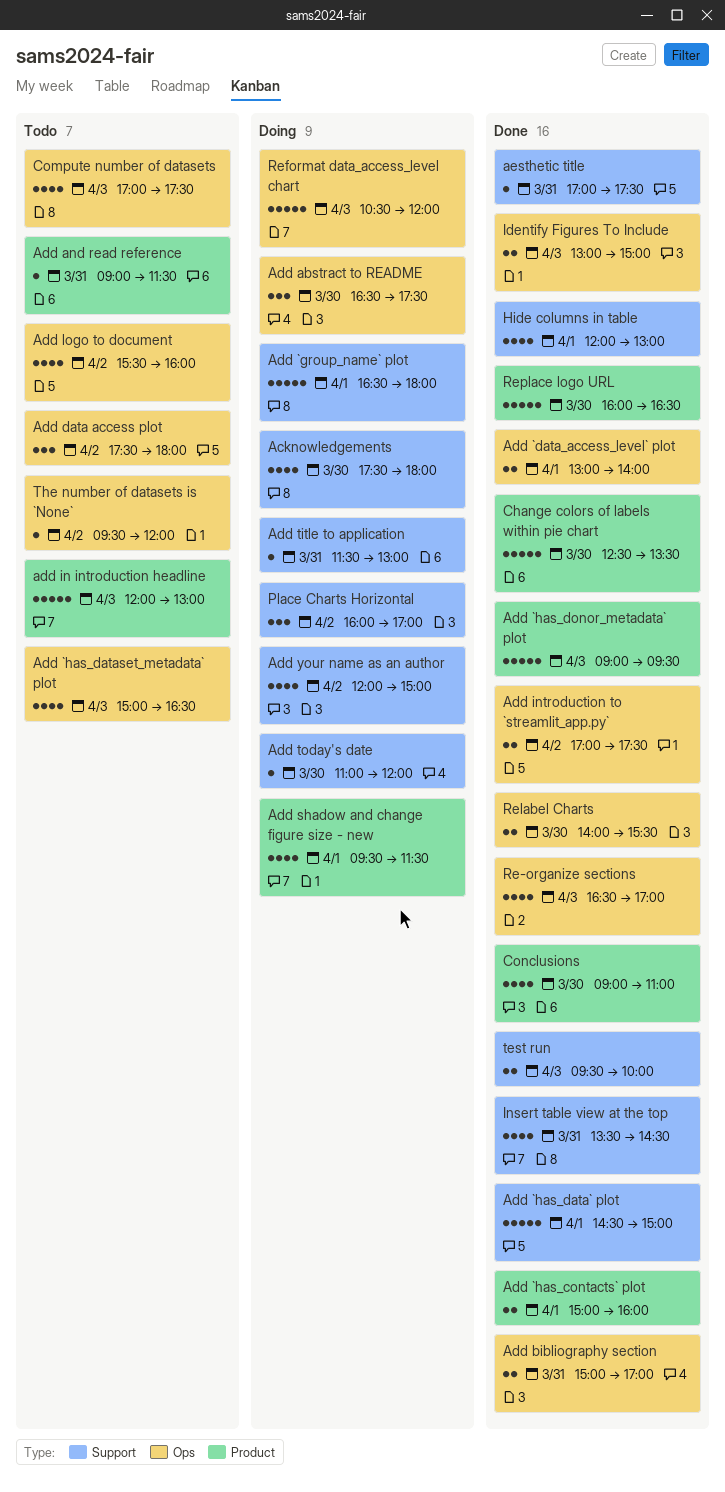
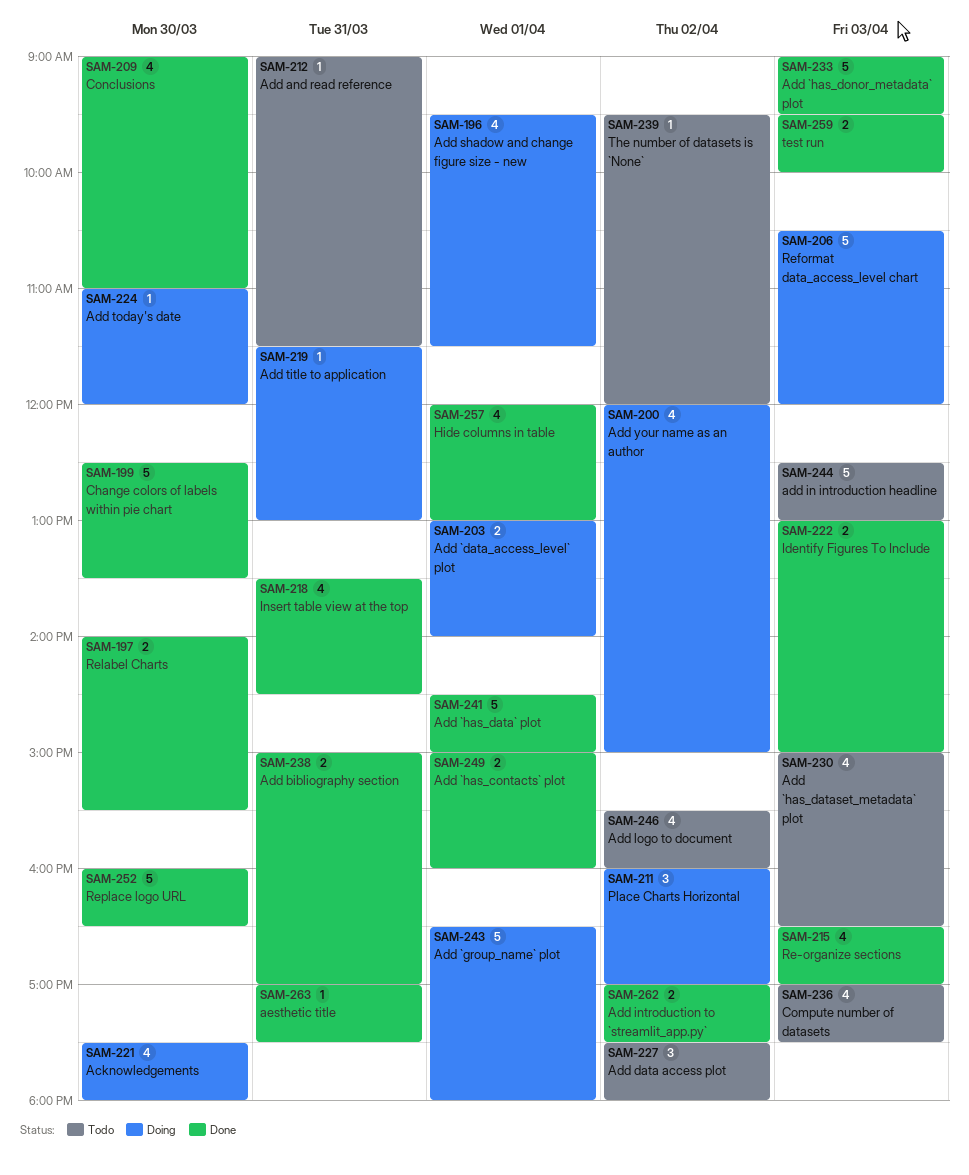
Add `data_access_level` plot, status: Done -> Doing
Add abstract to README: present -> none
add in introduction headline, begins: 12:00 -> 12:30

